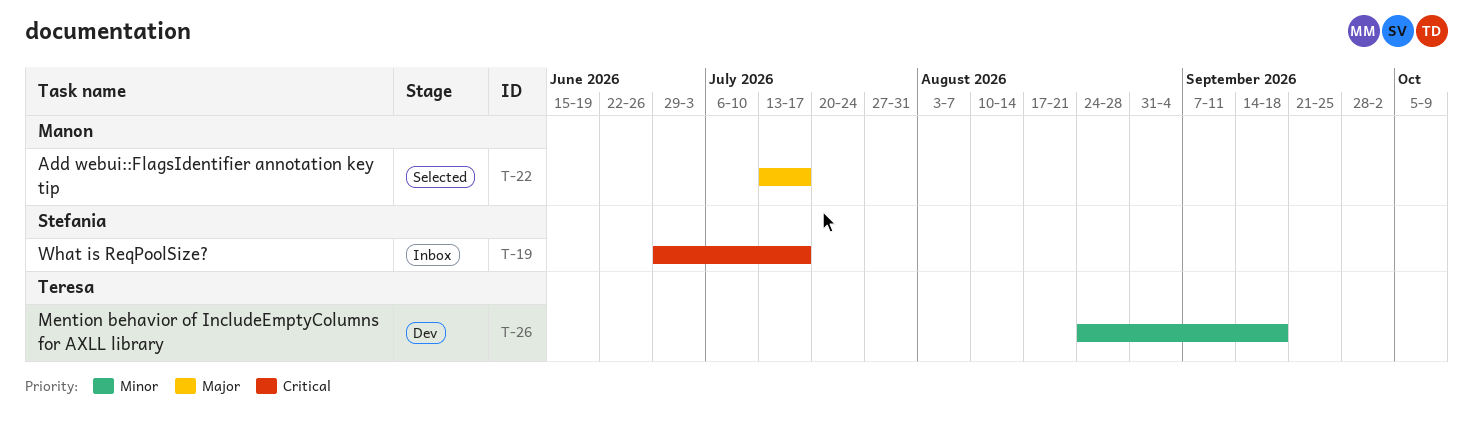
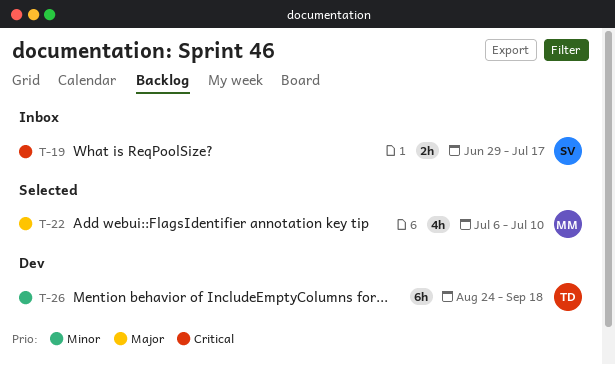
T-22, start: Jul 13 -> Jul 6
T-22, due: Jul 17 -> Jul 10

